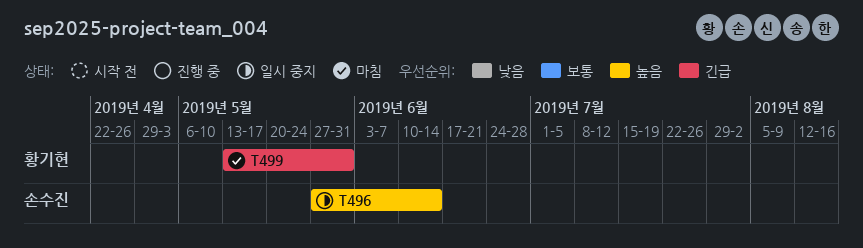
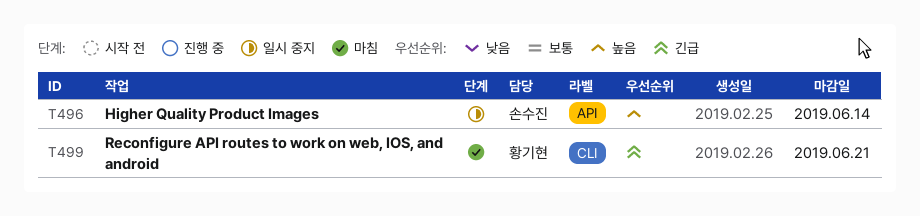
T499, due: May 31 -> Jun 21

